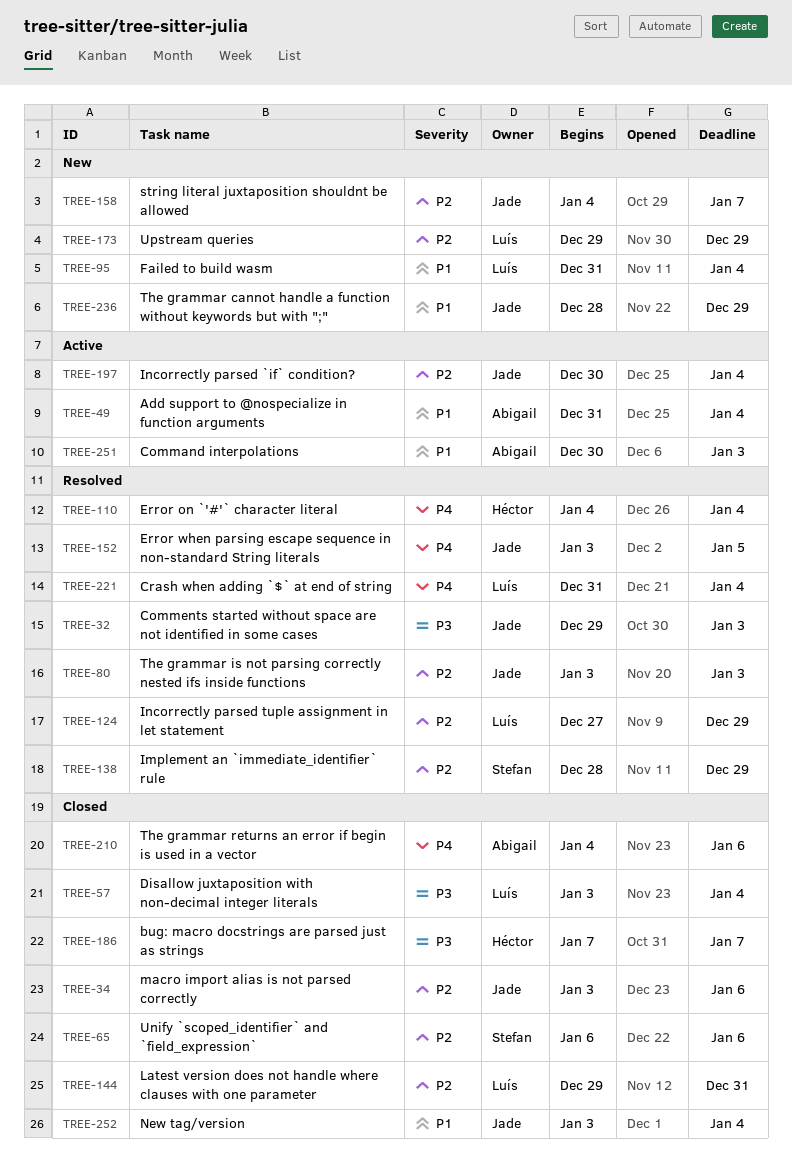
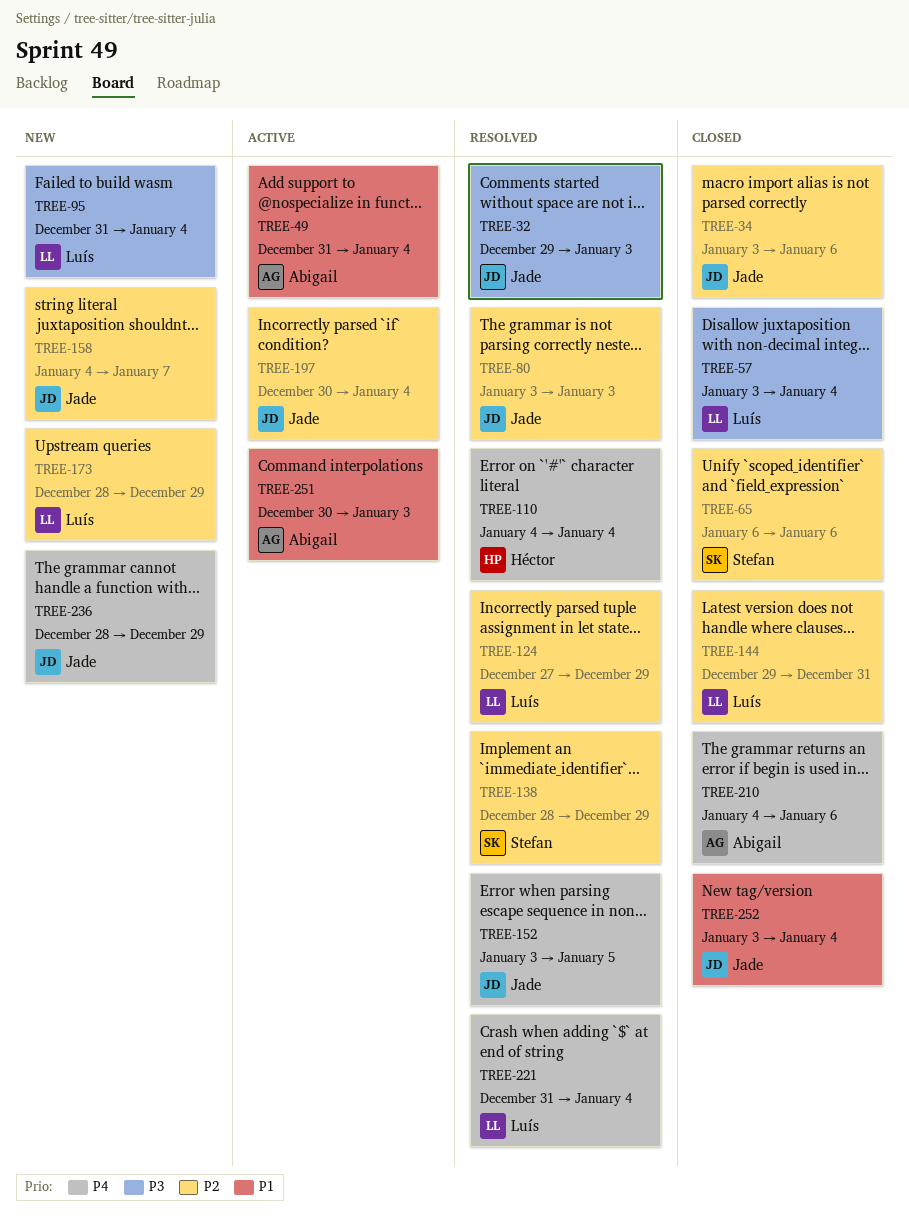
TREE-95, priority: P1 -> P3
TREE-173, start: Dec 29 -> Dec 28
TREE-186: present -> none
TREE-236, priority: P1 -> P4

